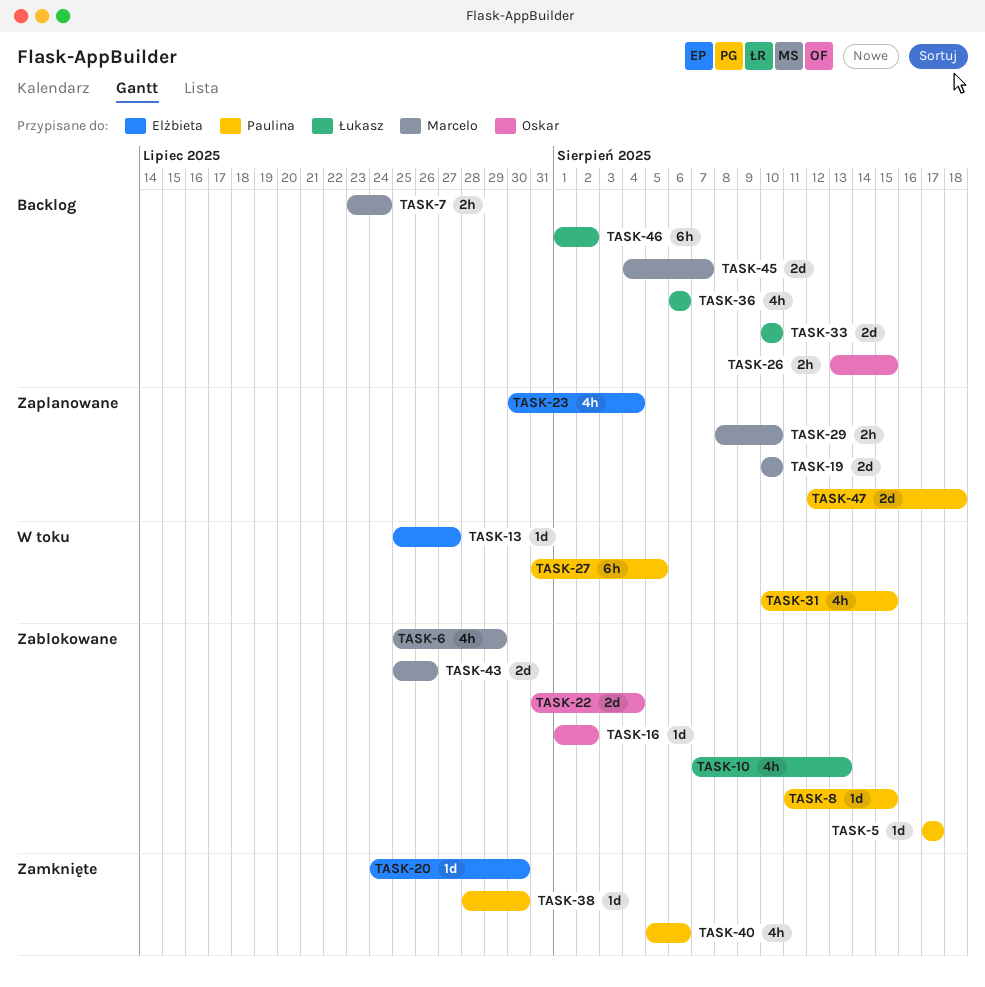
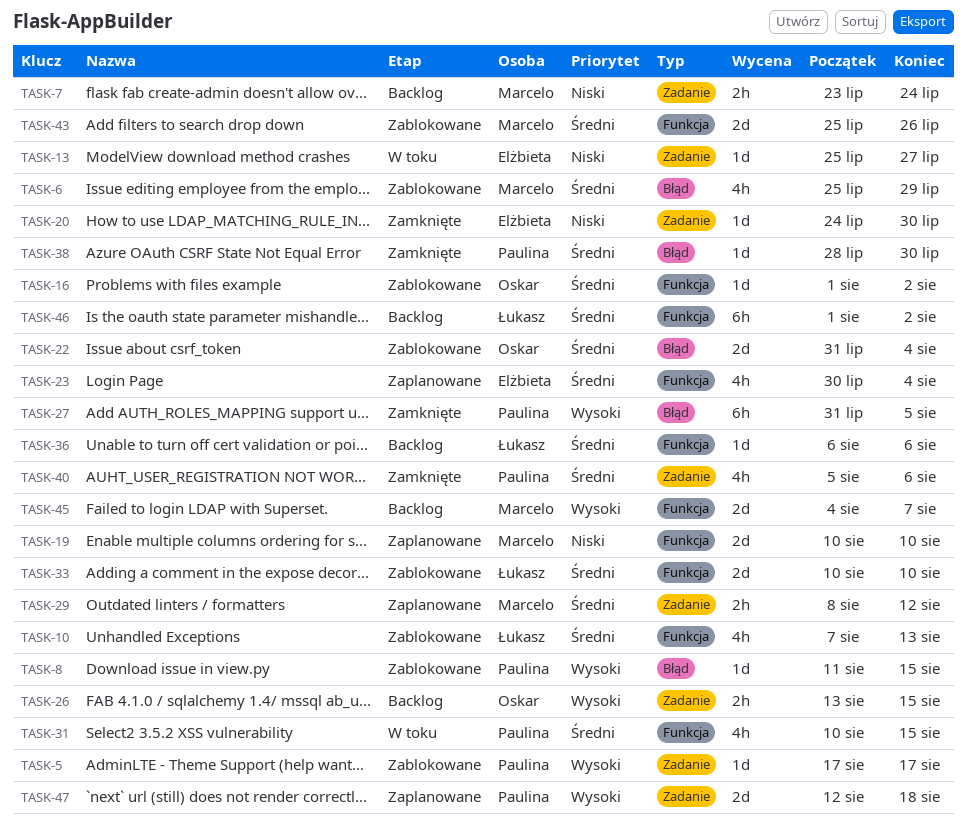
TASK-27, status: W toku -> Zamknięte
TASK-29, due: Aug 10 -> Aug 12
TASK-33, status: Backlog -> Zablokowane
TASK-36, estimate: 4h -> 1d

